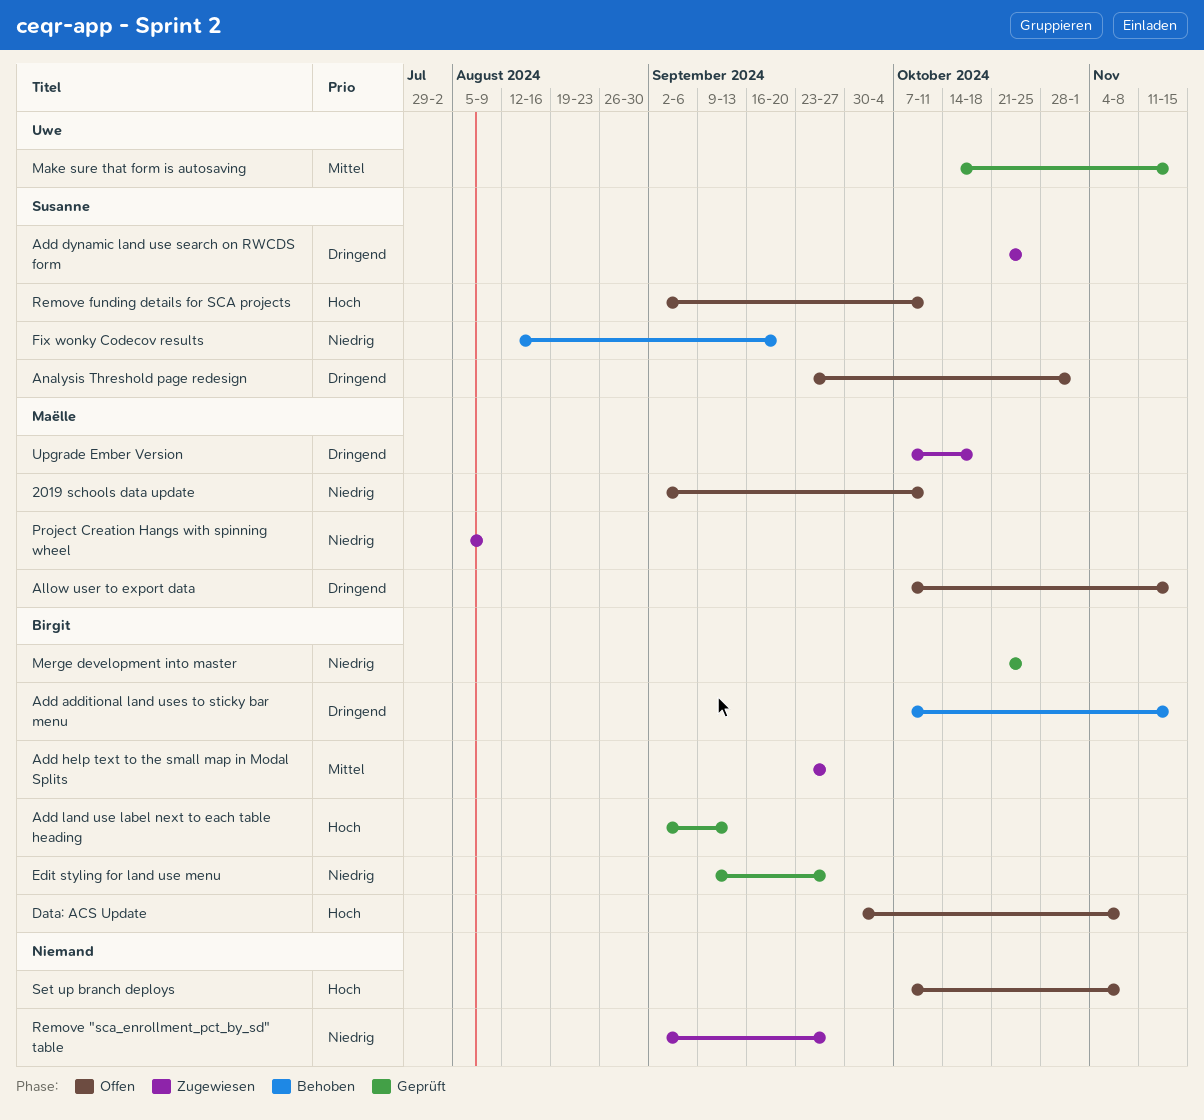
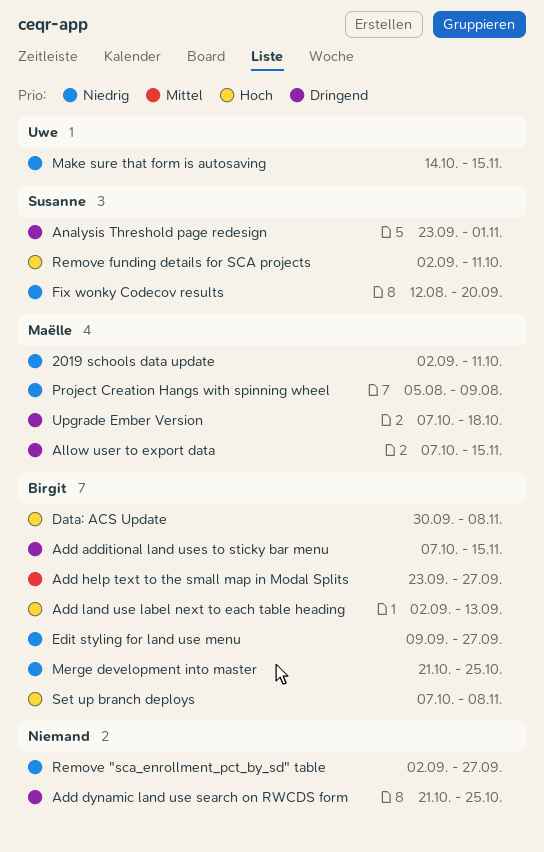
Add dynamic land use search on RWCDS form, owner: Susanne -> none
Make sure that form is autosaving, priority: Mittel -> Niedrig
Set up branch deploys, owner: none -> Birgit

